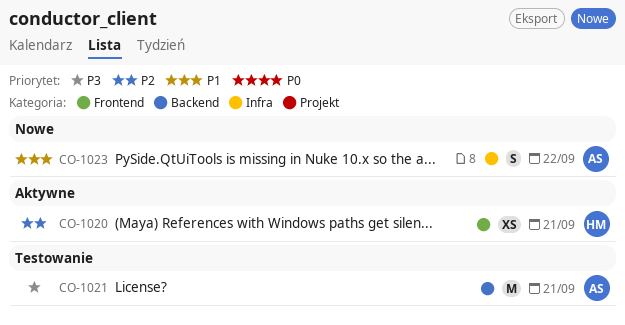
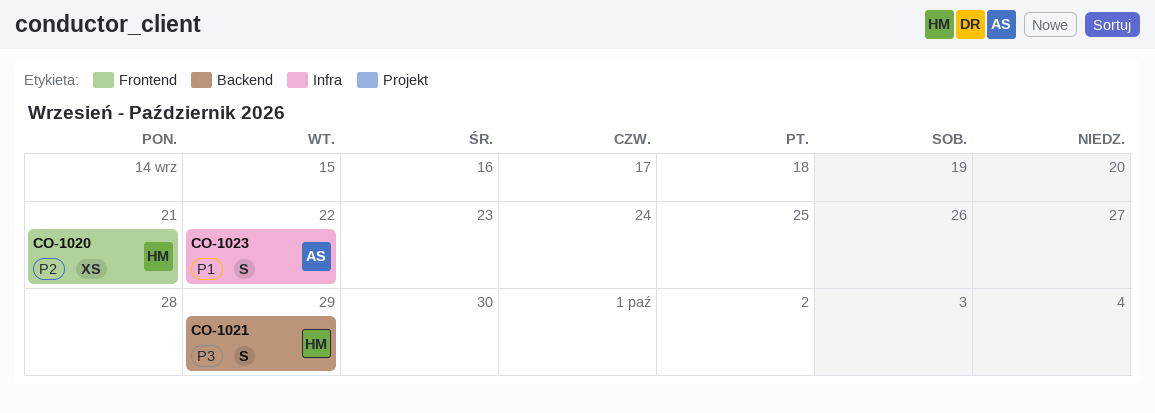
CO-1021, owner: AS -> HM
CO-1021, estimate: M -> S
CO-1021, due: Sep 21 -> Sep 29

